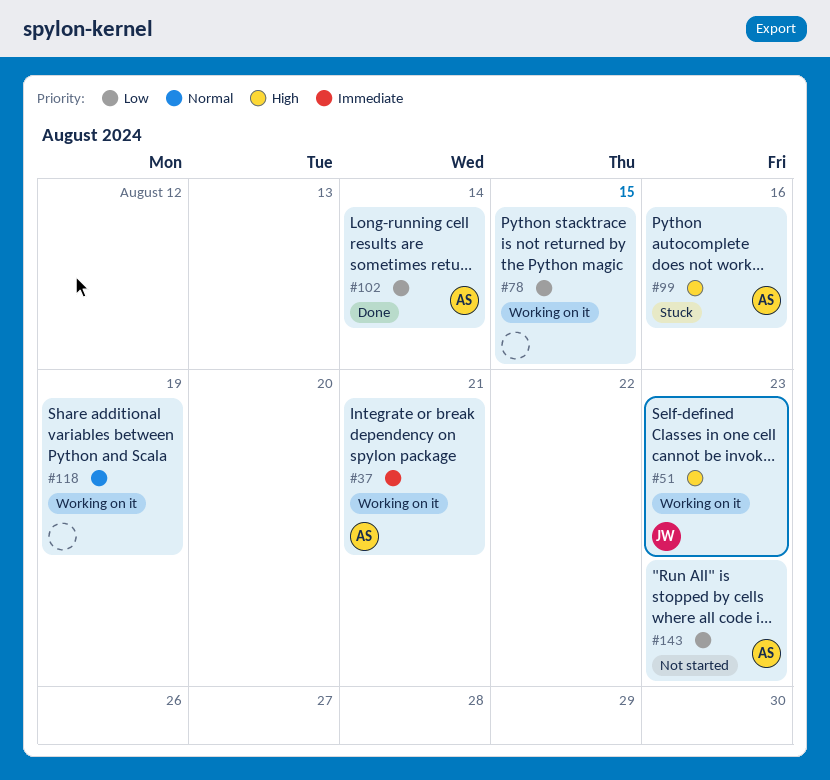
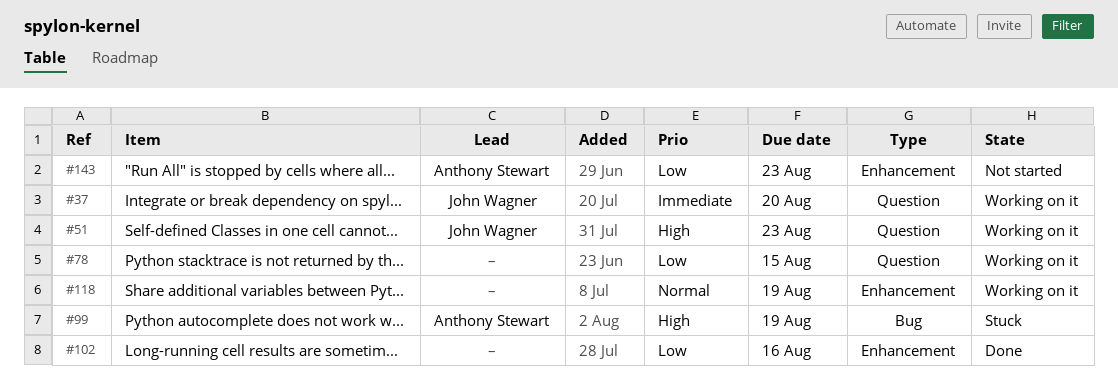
#37, owner: Anthony Stewart -> John Wagner
#37, due: Aug 21 -> Aug 20
#99, due: Aug 16 -> Aug 19
#102, owner: Anthony Stewart -> none
#102, due: Aug 14 -> Aug 16

